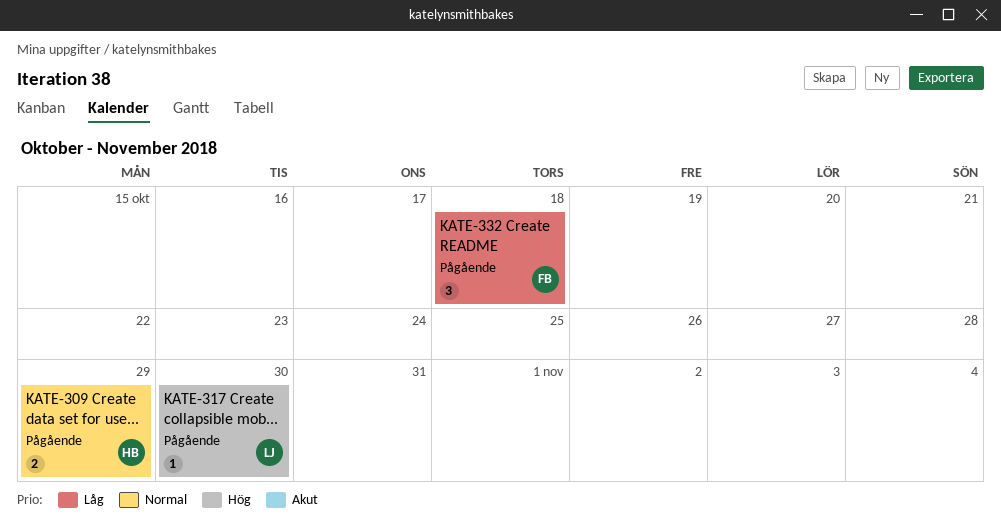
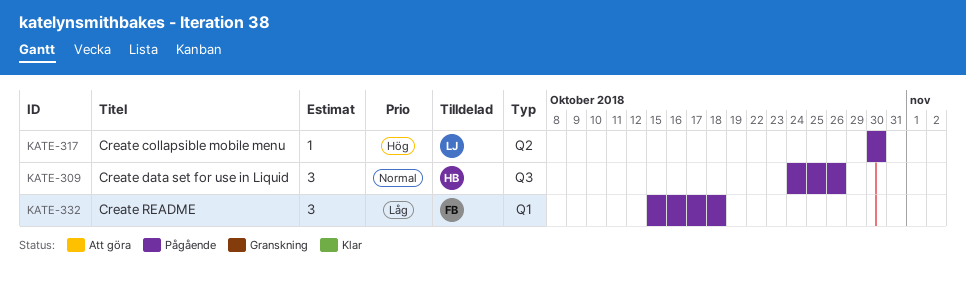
KATE-309, estimate: 2 -> 3
KATE-309, due: Oct 29 -> Oct 26

